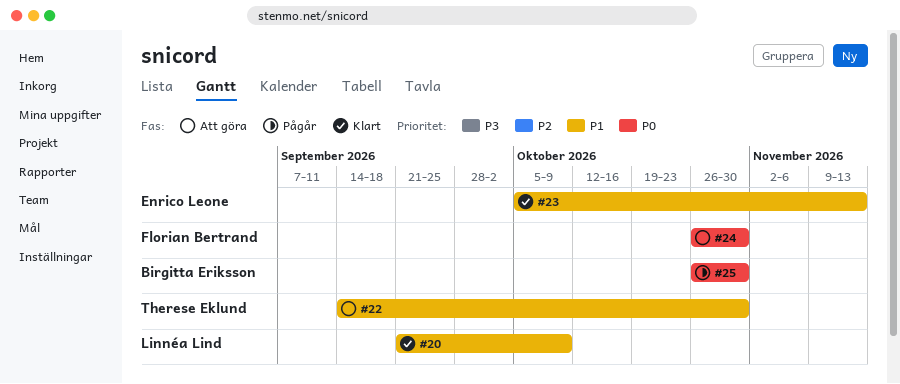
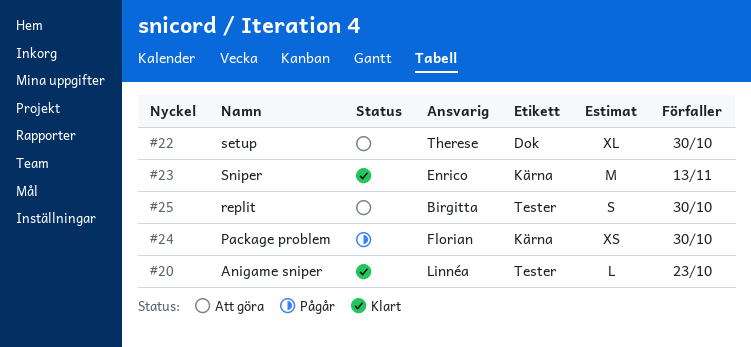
#20, due: Oct 9 -> Oct 23
#24, status: Att göra -> Pågår
#25, status: Pågår -> Att göra

